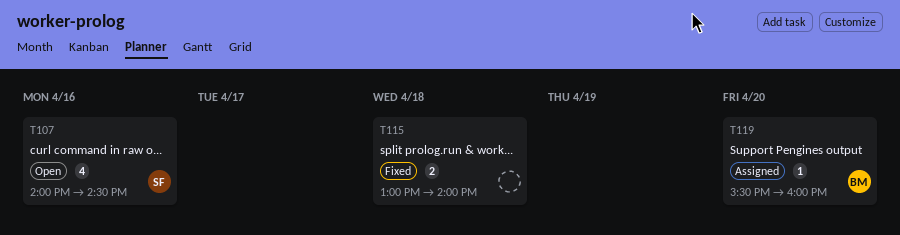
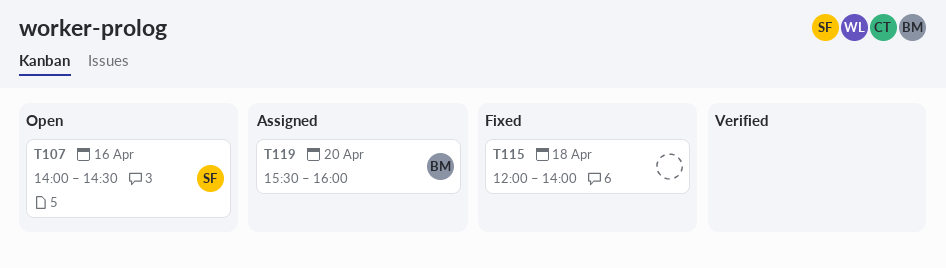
T115, begins: 13:00 -> 12:00

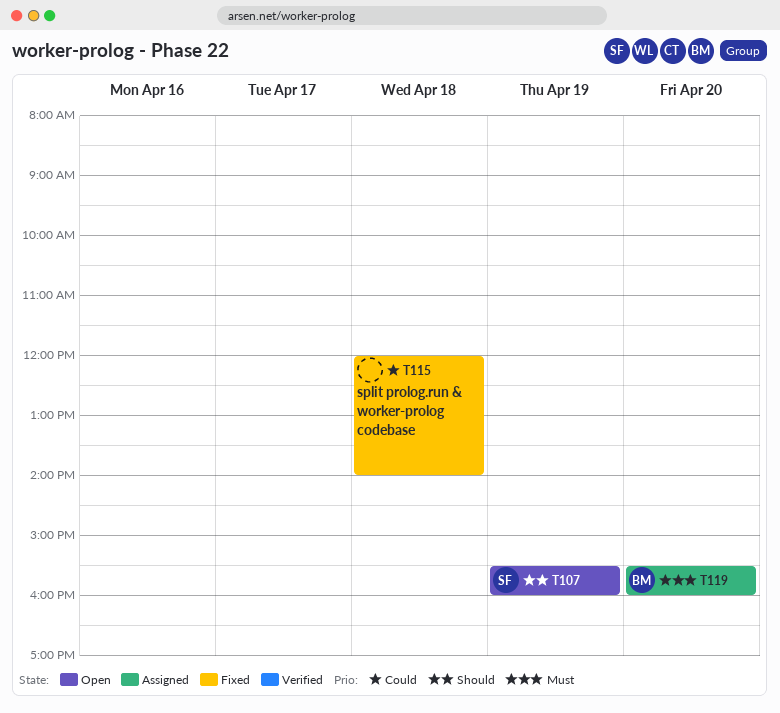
T107, day: Apr 16 -> Apr 19
T107, begins: 14:00 -> 15:30
T107, ends: 14:30 -> 16:00

